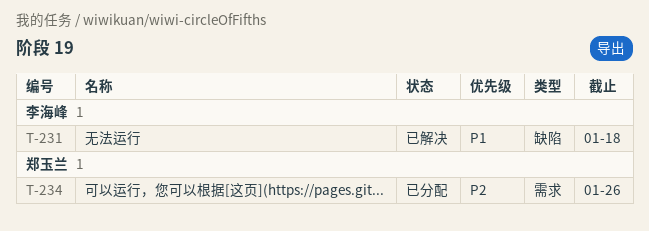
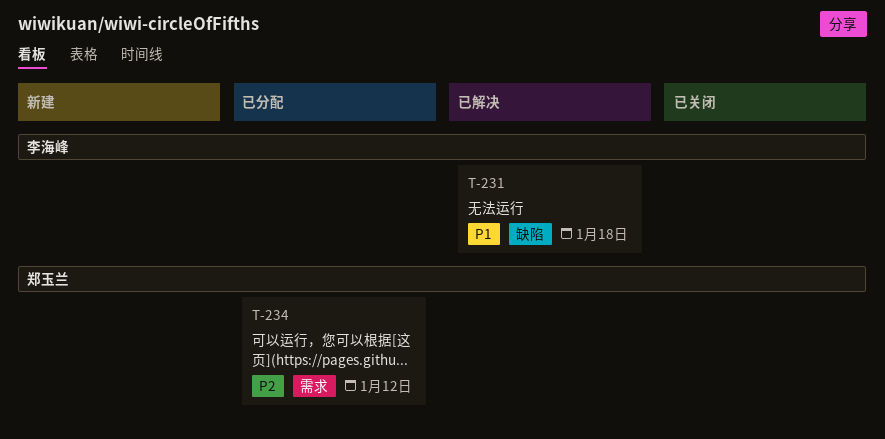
T-234, due: Jan 26 -> Jan 12

